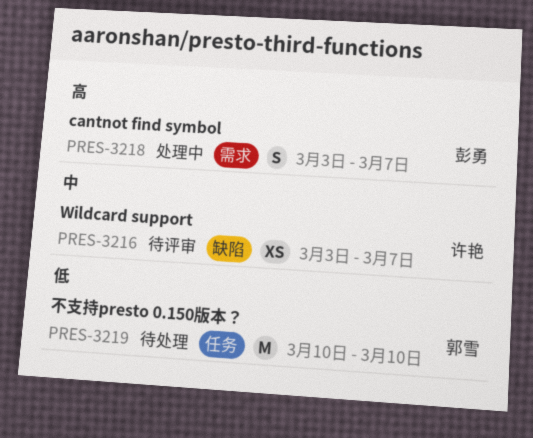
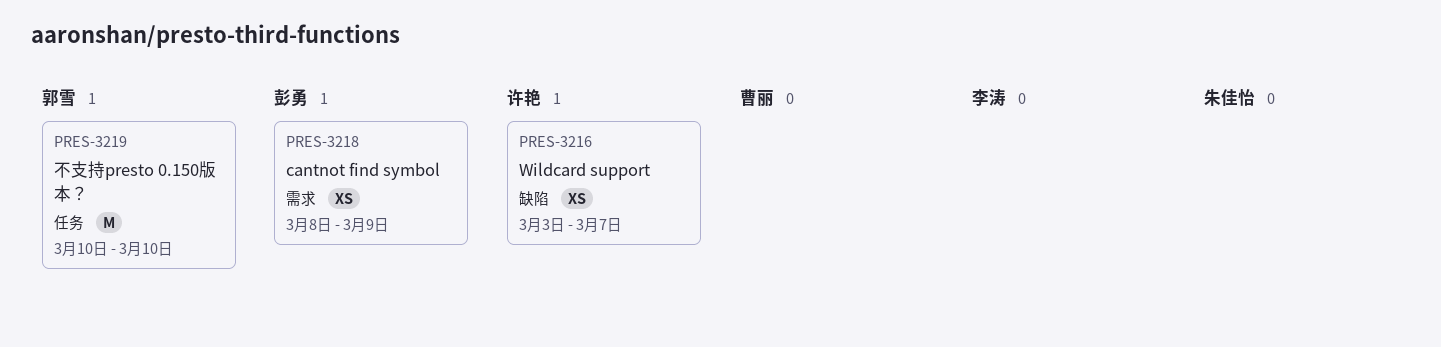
PRES-3218, estimate: S -> XS
PRES-3218, start: Mar 3 -> Mar 8
PRES-3218, due: Mar 7 -> Mar 9

